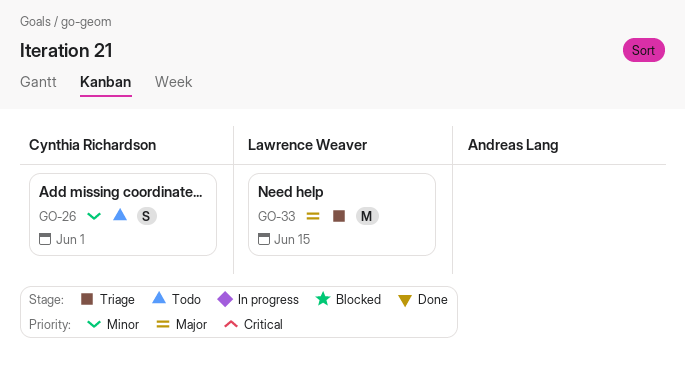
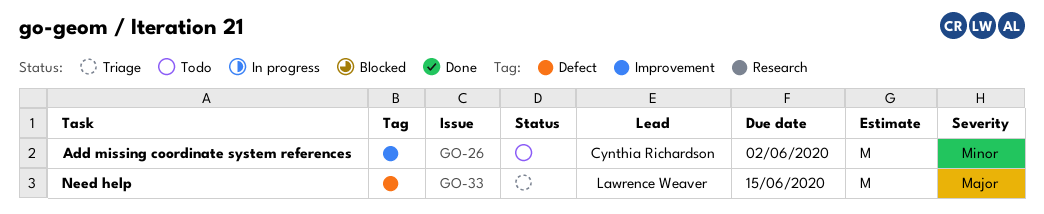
GO-26, estimate: S -> M
GO-26, due: Jun 1 -> Jun 2

